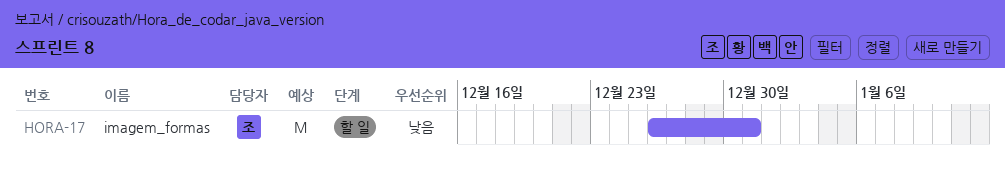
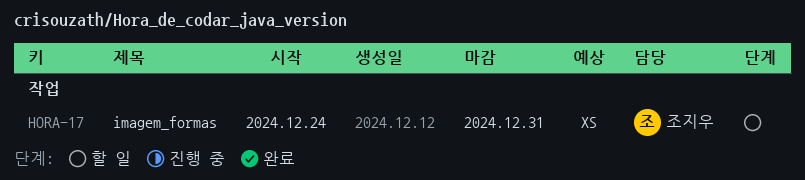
HORA-17, estimate: M -> XS
HORA-17, start: Dec 26 -> Dec 24

